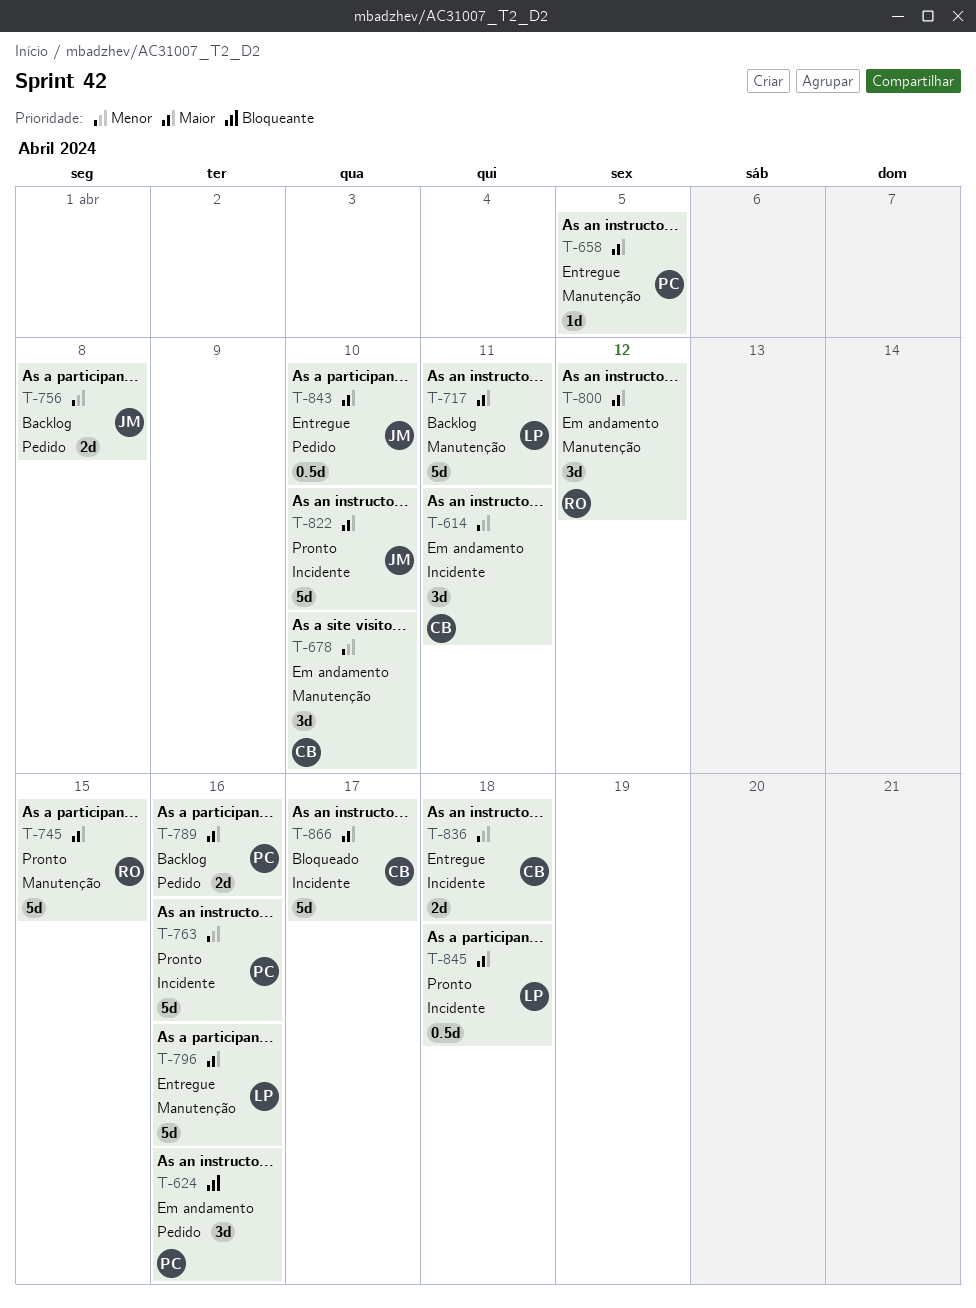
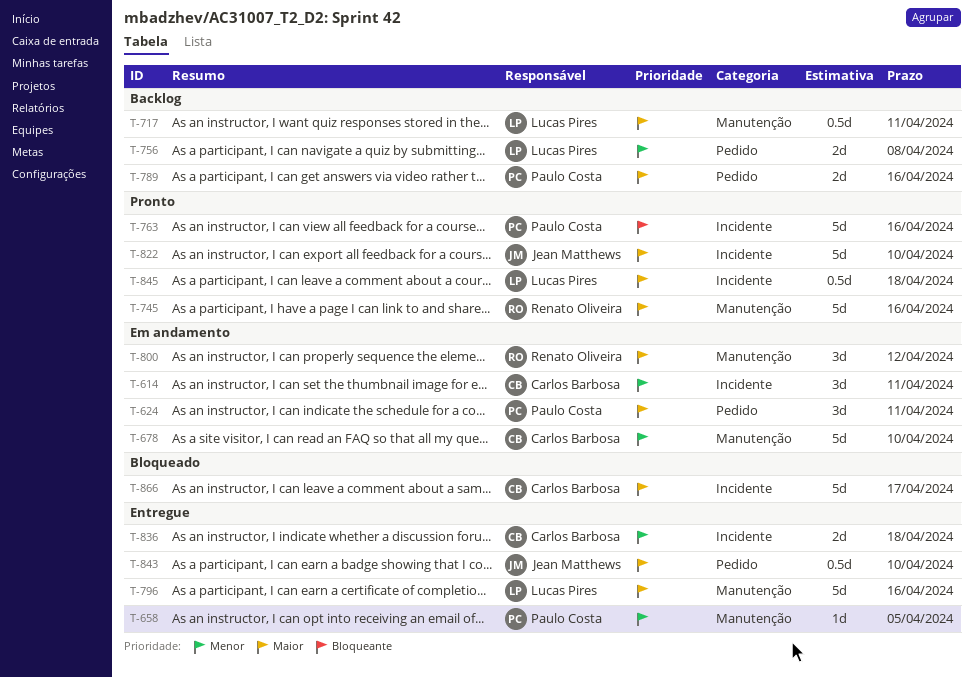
T-624, priority: Bloqueante -> Maior
T-624, due: Apr 16 -> Apr 11
T-658, priority: Maior -> Menor
T-678, estimate: 3d -> 5d
T-717, estimate: 5d -> 0.5d
T-745, due: Apr 15 -> Apr 16
T-756, owner: Jean Matthews -> Lucas Pires
T-763, priority: Menor -> Bloqueante

